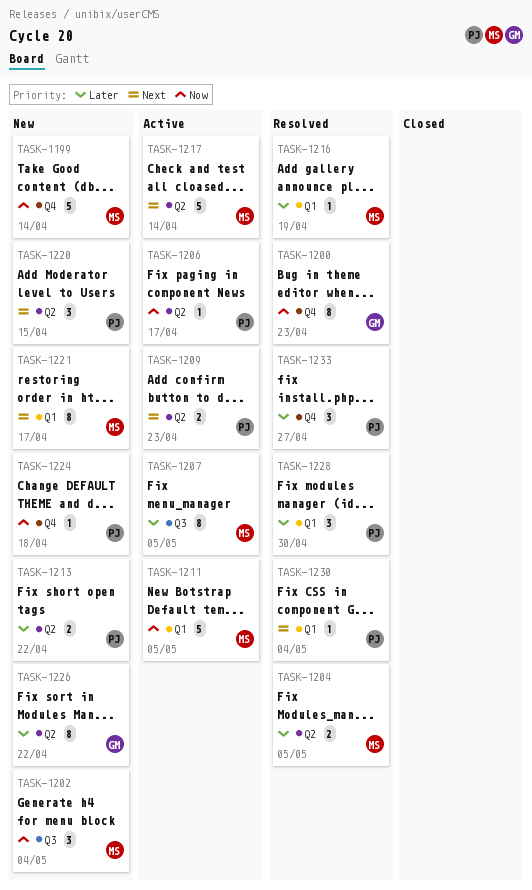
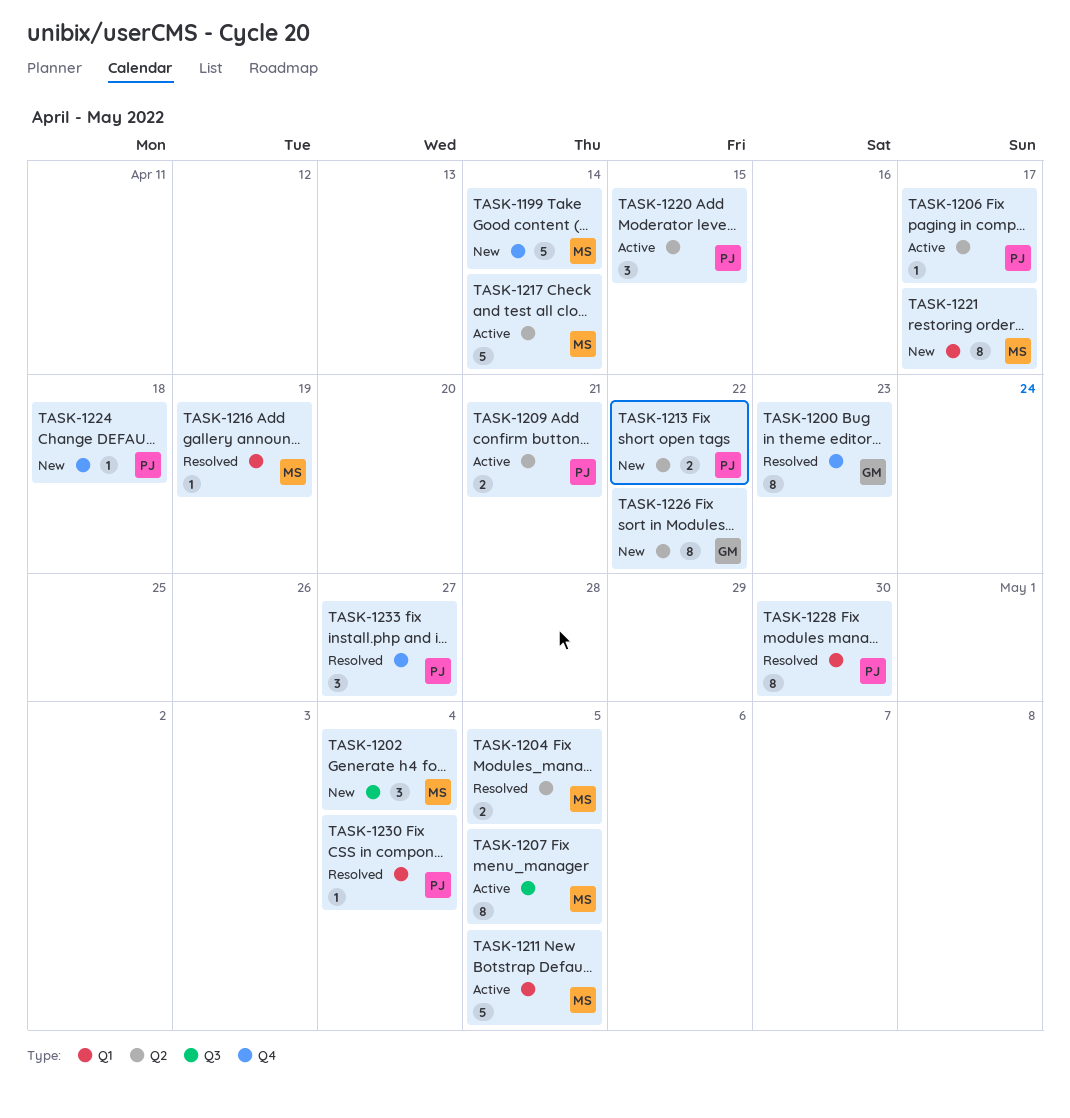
TASK-1209, due: Apr 23 -> Apr 21
TASK-1220, status: New -> Active
TASK-1228, estimate: 3 -> 8

